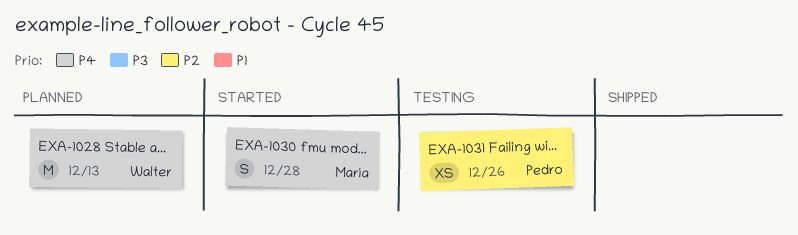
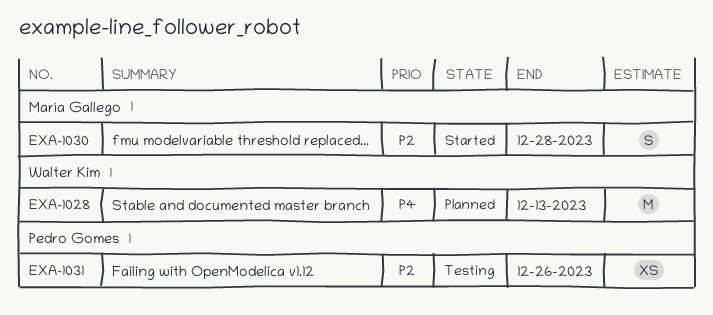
EXA-1030, priority: P4 -> P2

